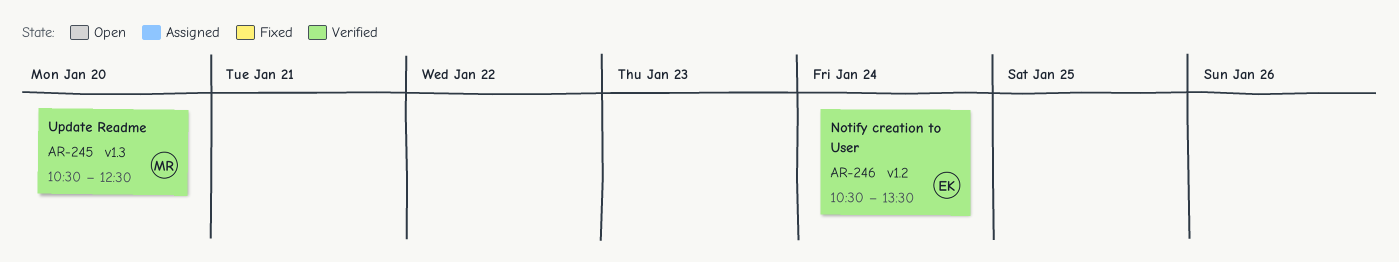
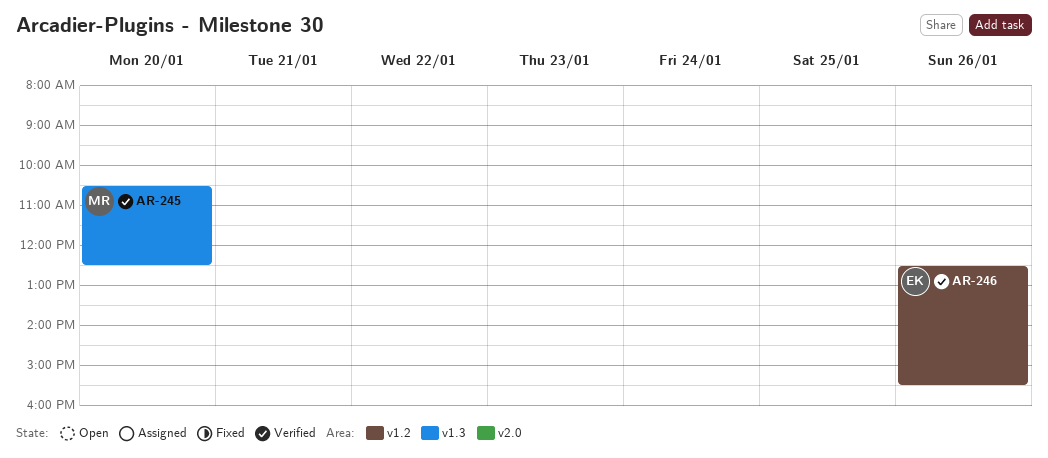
AR-246, day: Jan 24 -> Jan 26
AR-246, begins: 10:30 -> 12:30
AR-246, ends: 13:30 -> 15:30

